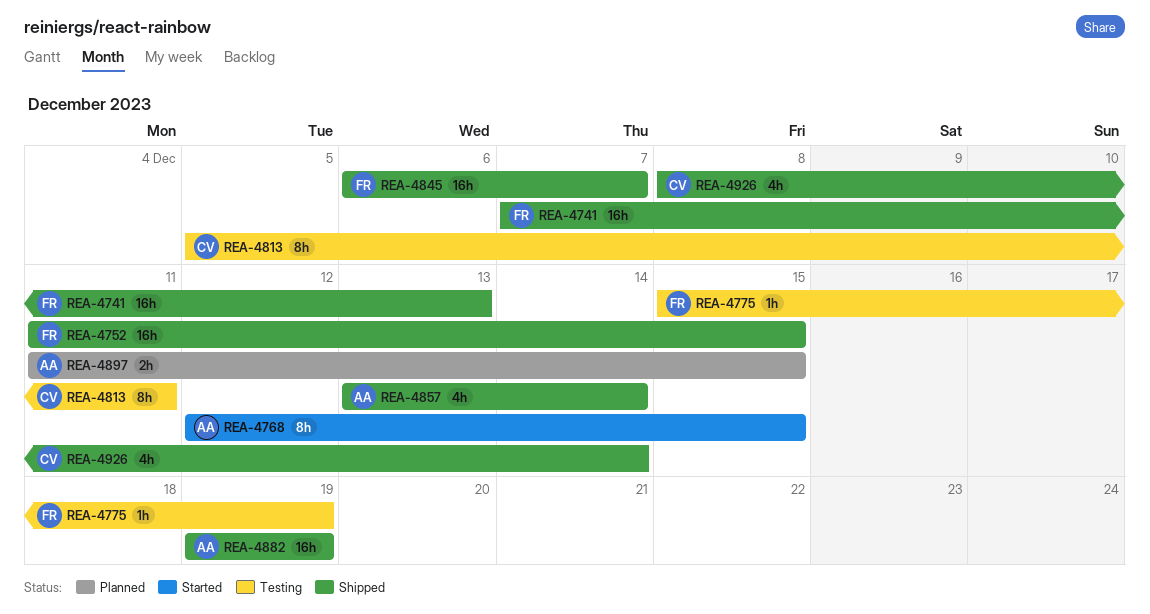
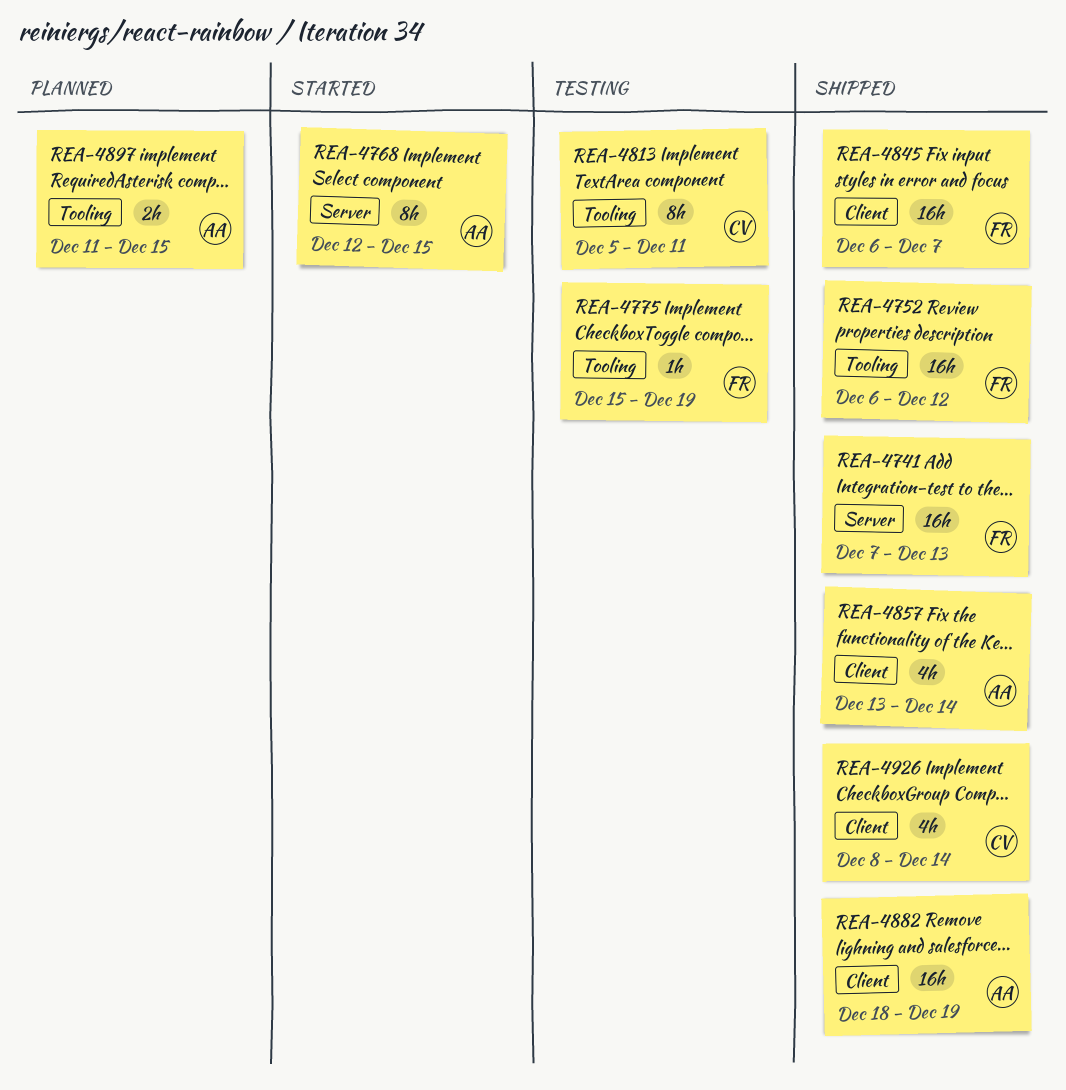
REA-4752, start: Dec 11 -> Dec 6
REA-4752, due: Dec 15 -> Dec 12
REA-4882, start: Dec 19 -> Dec 18

